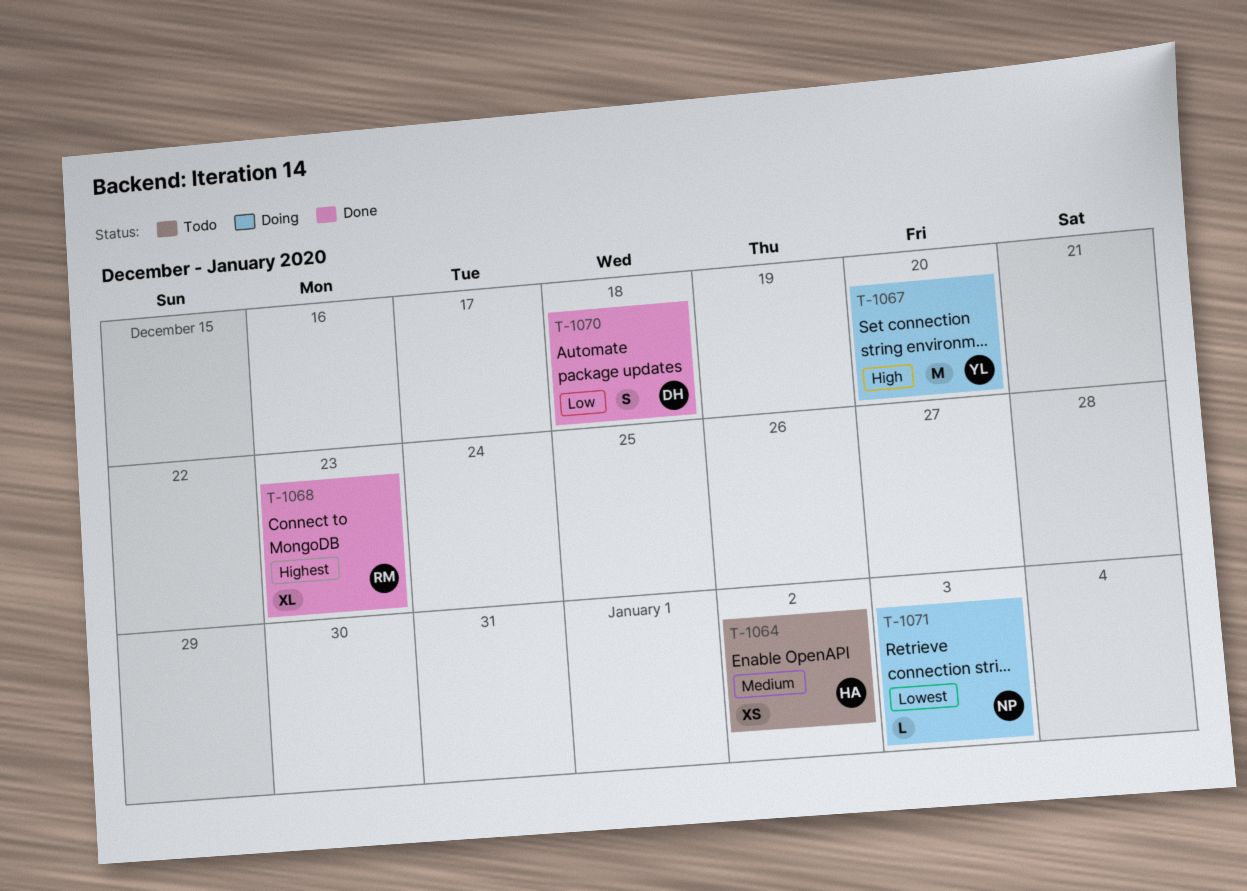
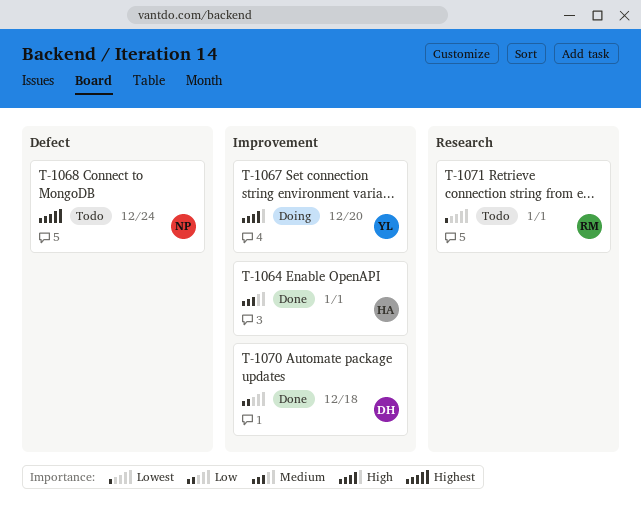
T-1064, status: Todo -> Done
T-1064, due: Jan 2 -> Jan 1
T-1068, status: Done -> Todo
T-1068, owner: RM -> NP
T-1068, due: Dec 23 -> Dec 24
T-1071, status: Doing -> Todo
T-1071, owner: NP -> RM
T-1071, due: Jan 3 -> Jan 1

